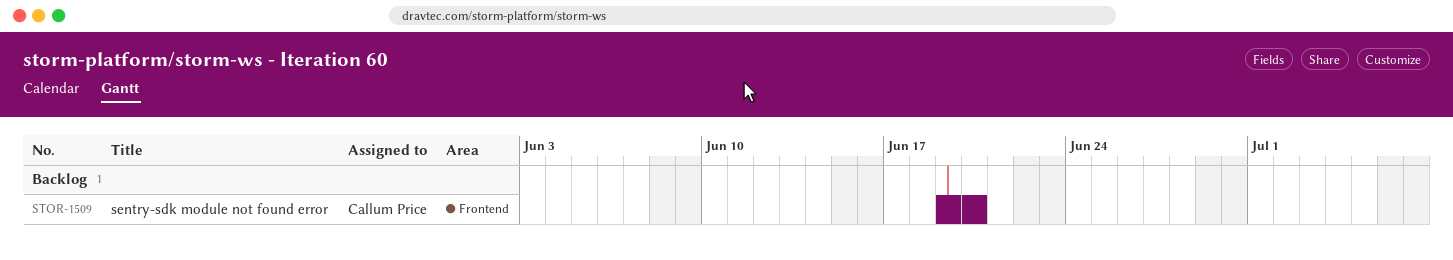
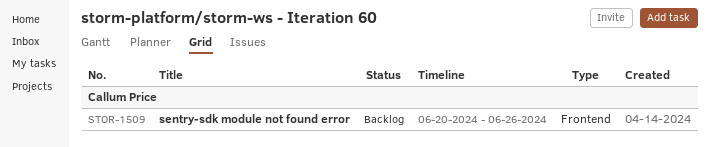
STOR-1509, start: Jun 19 -> Jun 20
STOR-1509, due: Jun 20 -> Jun 26

